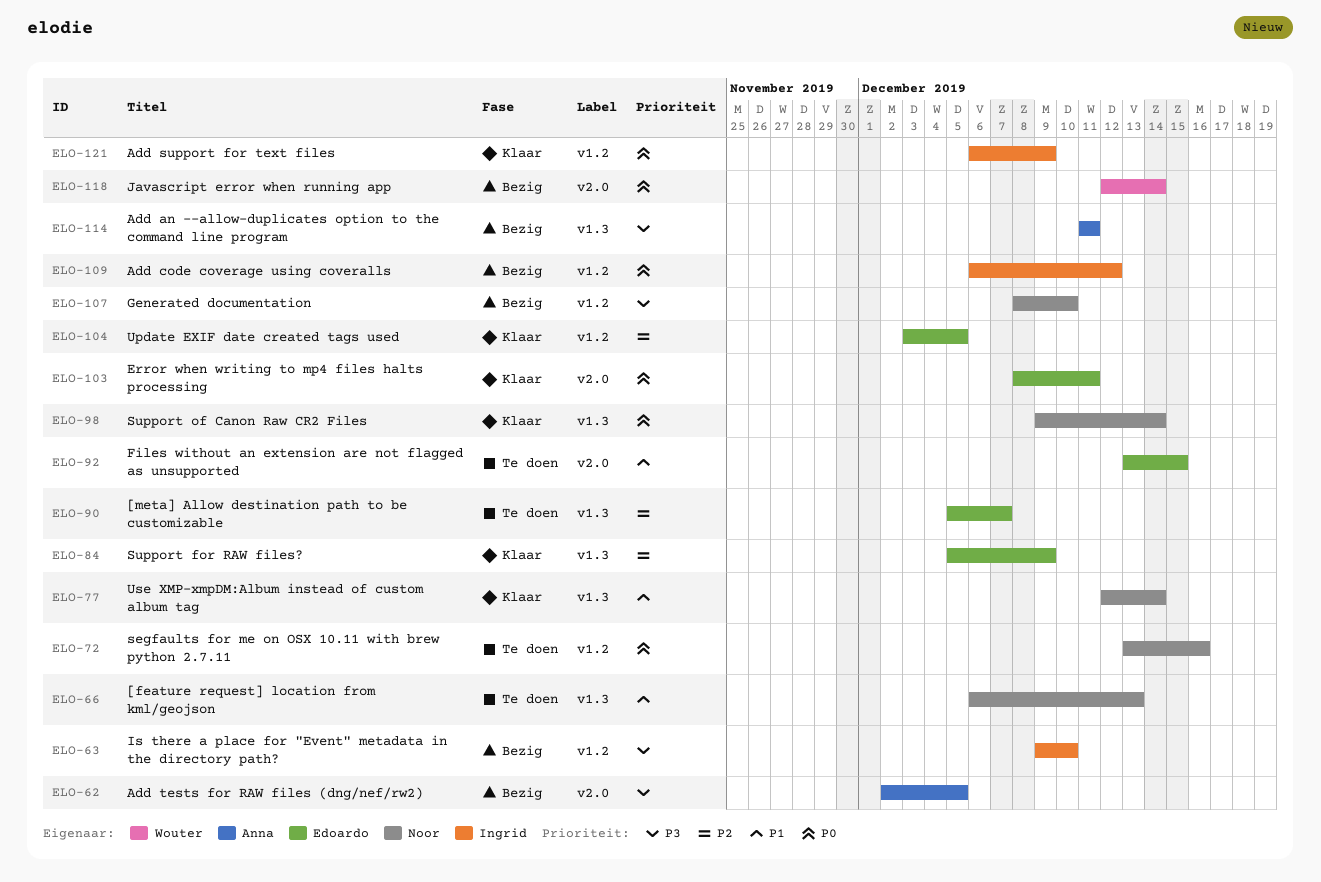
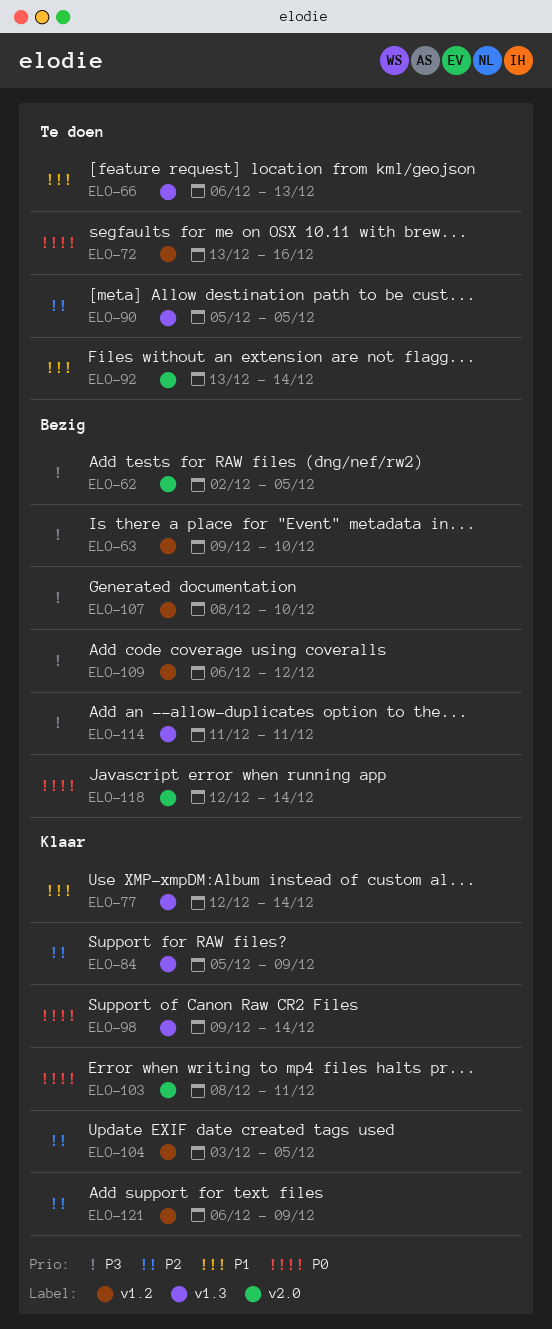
ELO-90, due: Dec 7 -> Dec 5
ELO-92, due: Dec 15 -> Dec 14
ELO-109, priority: P0 -> P3
ELO-121, priority: P0 -> P2

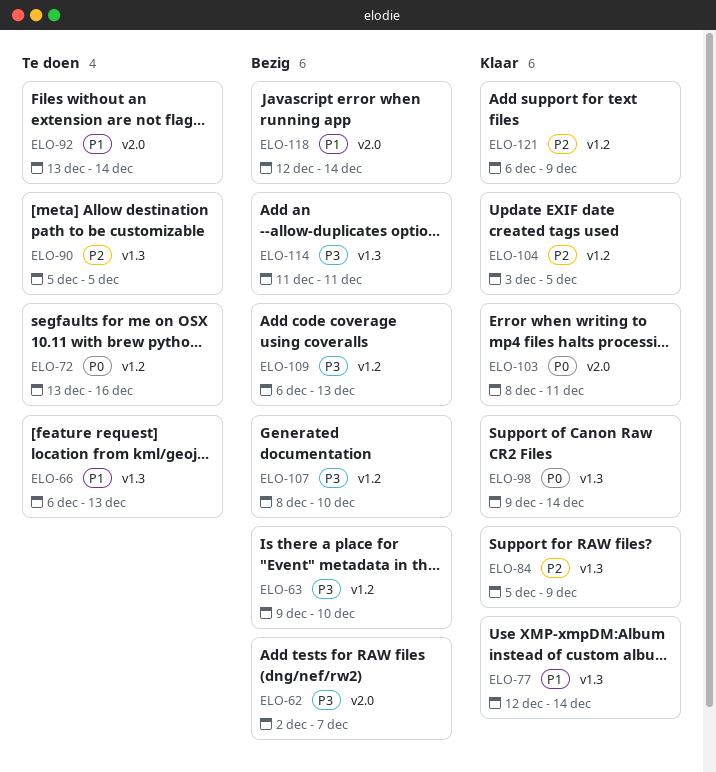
ELO-62, due: Dec 5 -> Dec 7
ELO-109, due: Dec 12 -> Dec 13
ELO-118, priority: P0 -> P1

